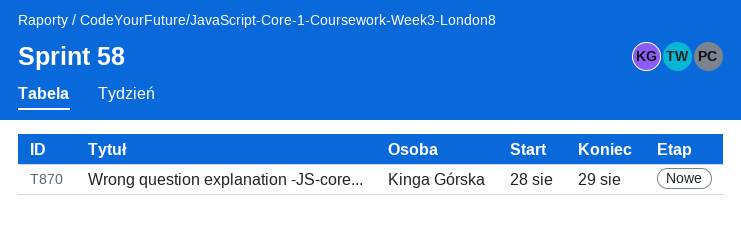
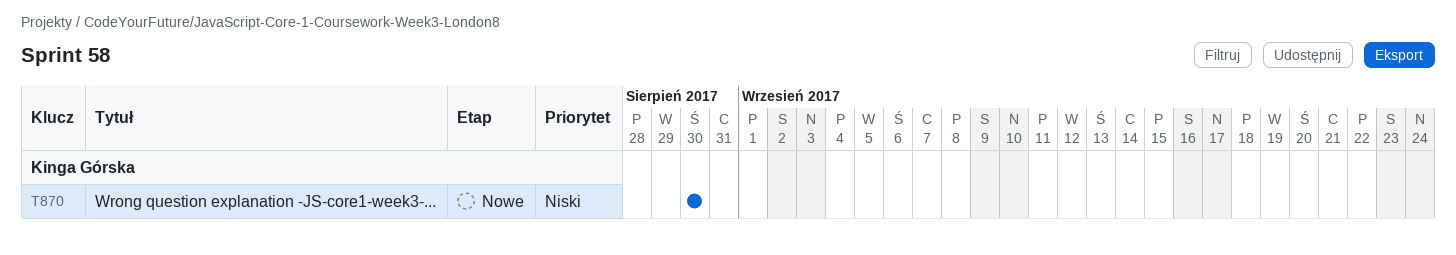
T870, start: Aug 28 -> Aug 30
T870, due: Aug 29 -> Aug 30

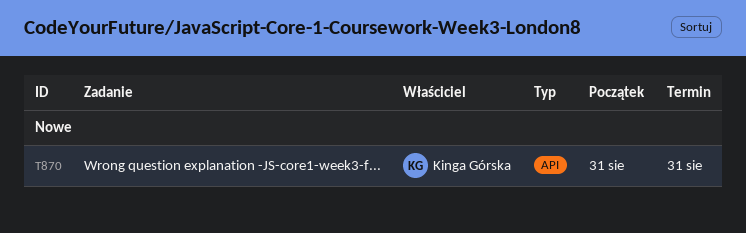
T870, start: Aug 30 -> Aug 31
T870, due: Aug 30 -> Aug 31

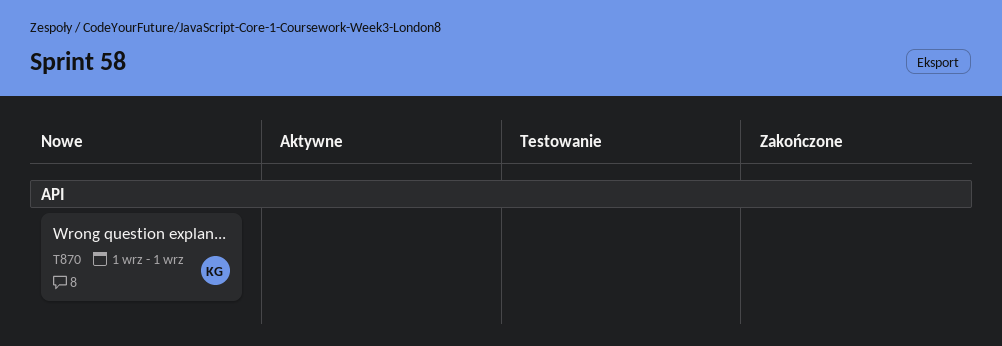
T870, start: Aug 31 -> Sep 1
T870, due: Aug 31 -> Sep 1

